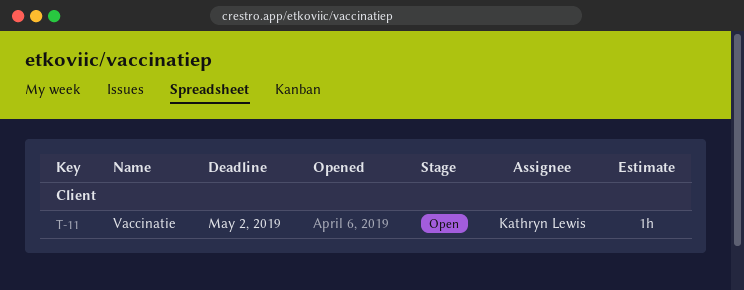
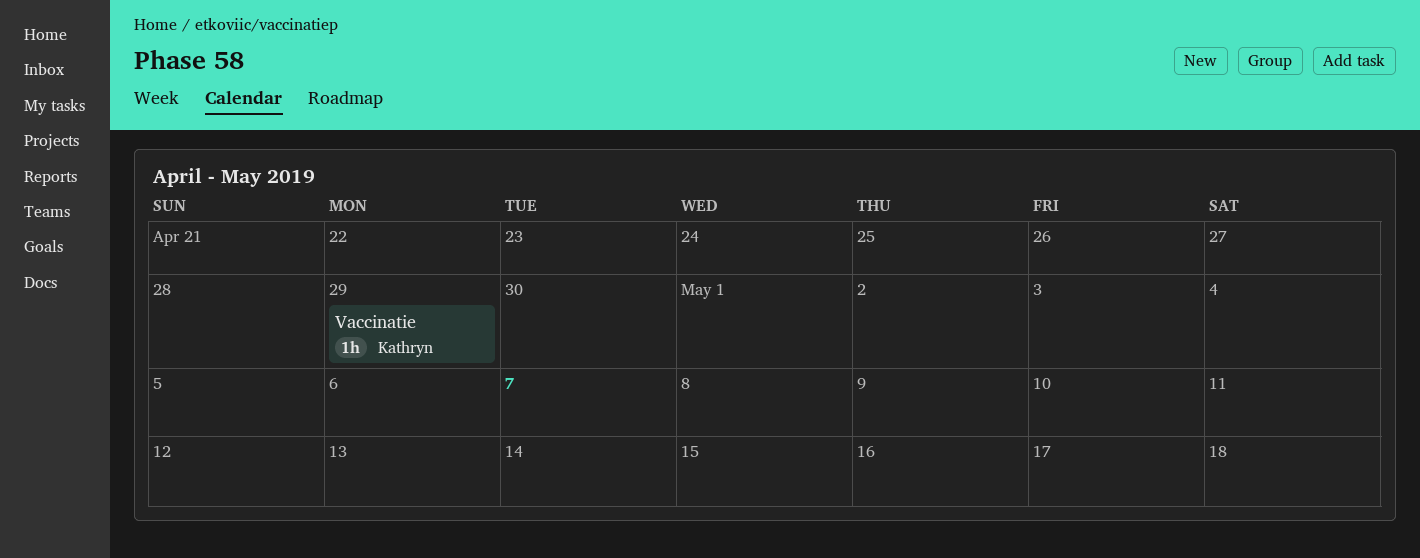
Vaccinatie, due: May 2 -> Apr 29

